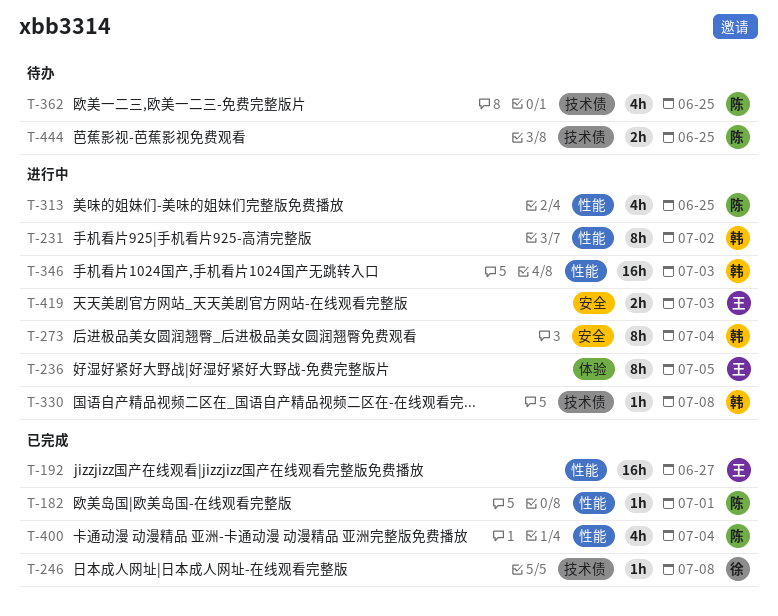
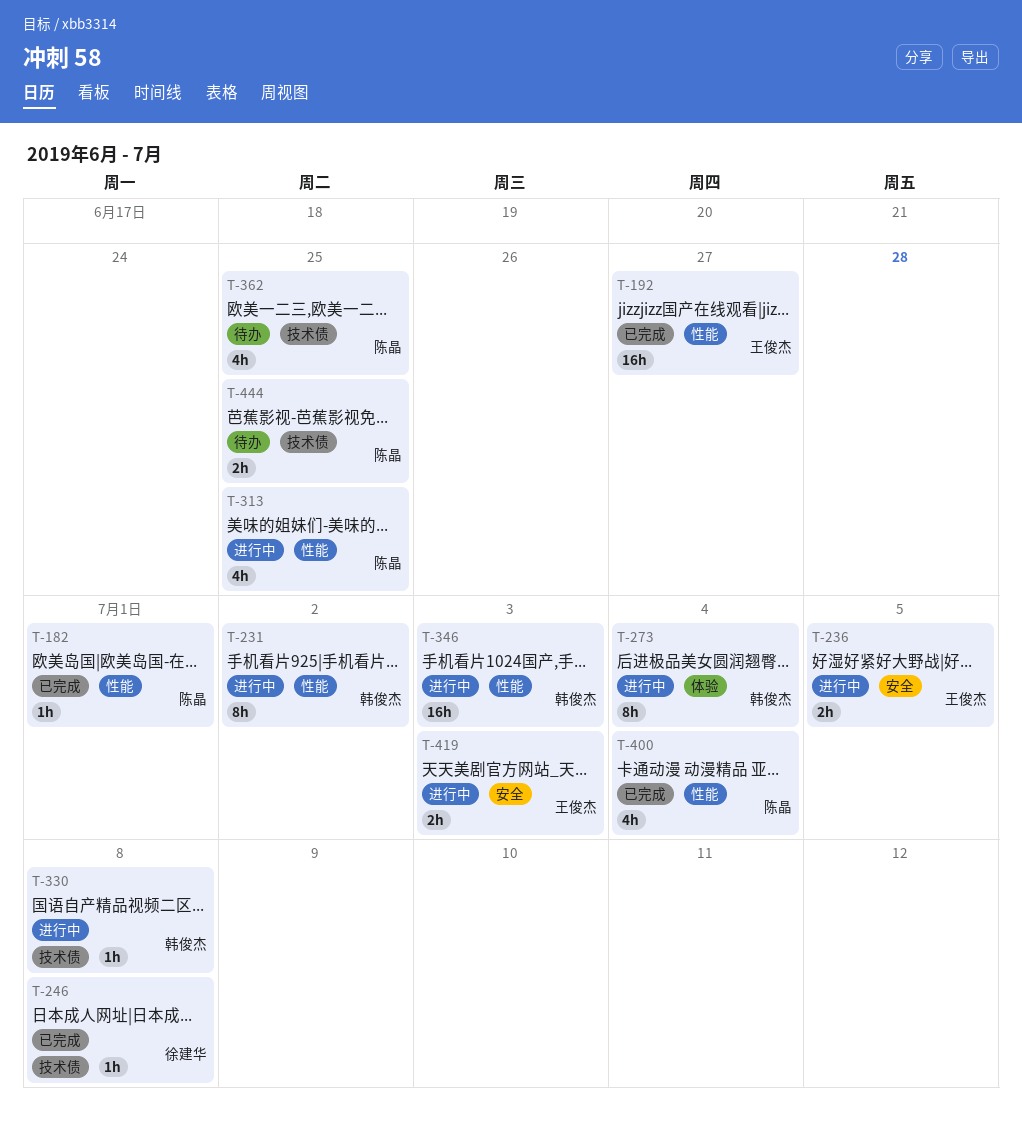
T-236, label: 体验 -> 安全
T-236, estimate: 8h -> 2h
T-273, label: 安全 -> 体验

